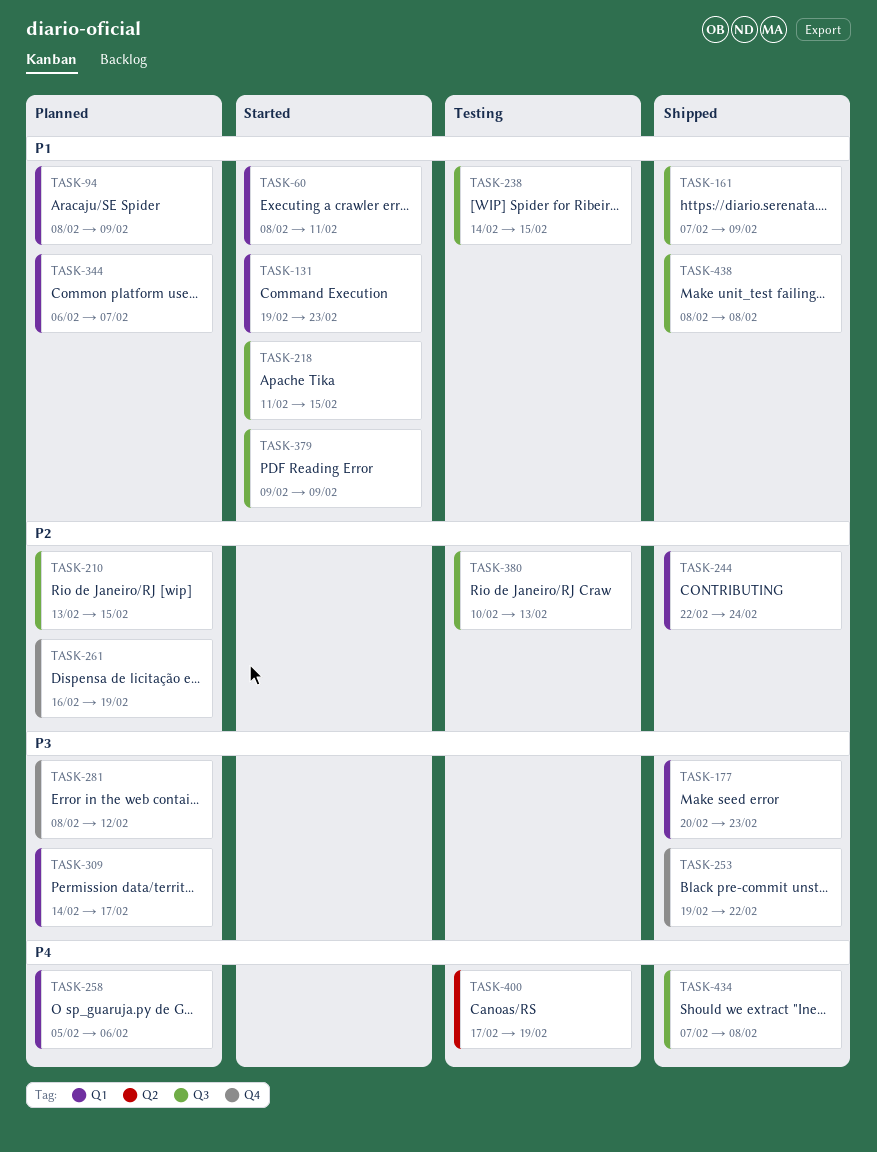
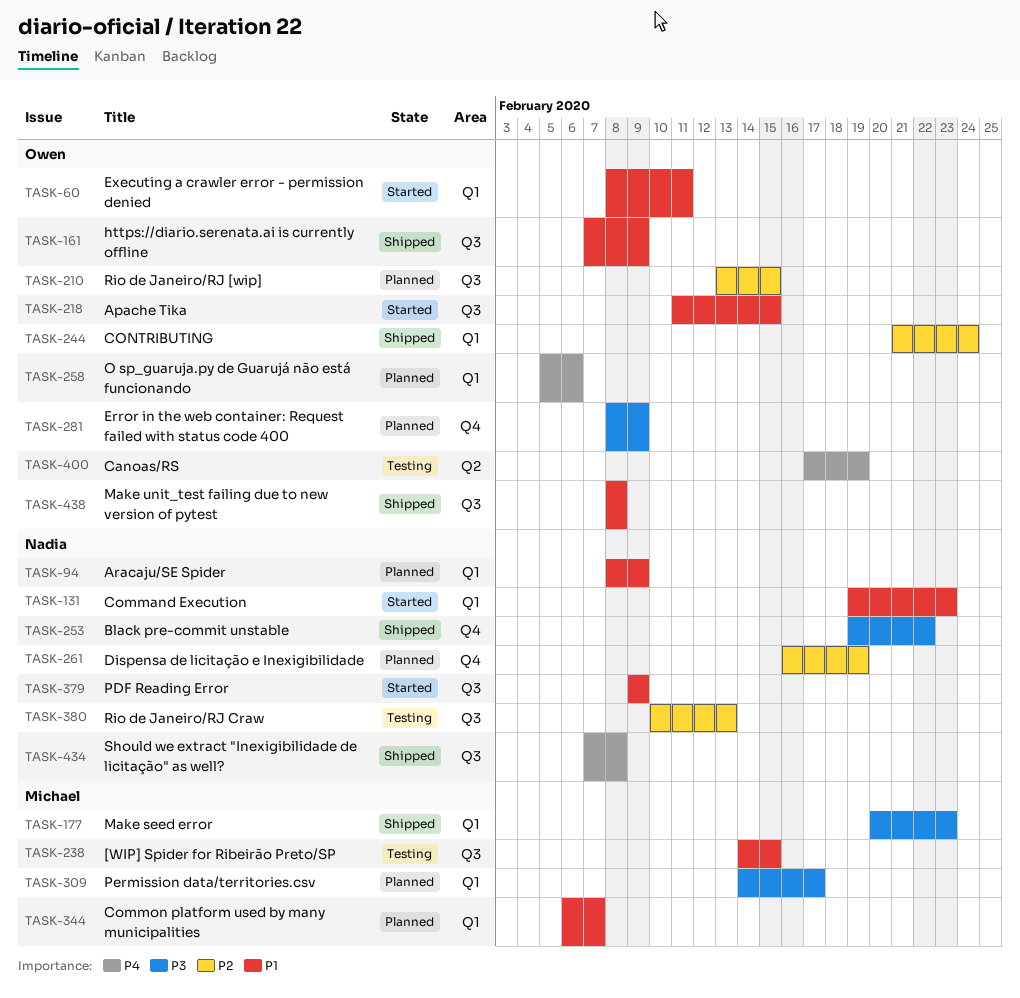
TASK-244, start: Feb 22 -> Feb 21
TASK-281, due: Feb 12 -> Feb 9

